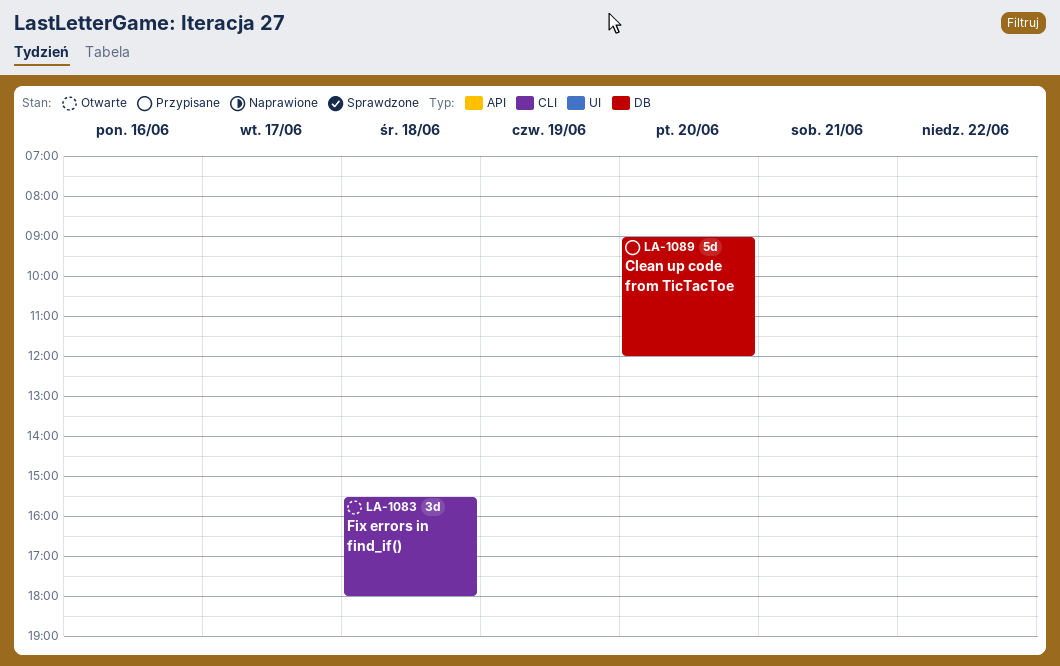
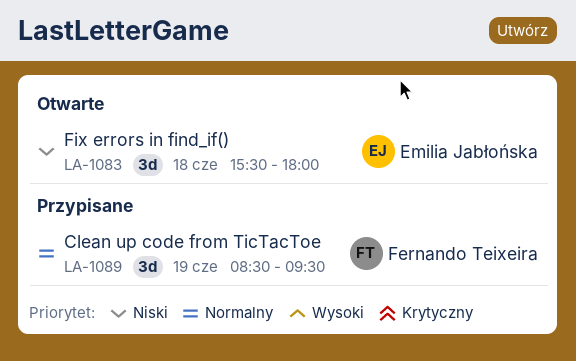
LA-1089, estimate: 5d -> 3d
LA-1089, day: Jun 20 -> Jun 19
LA-1089, begins: 09:00 -> 08:30
LA-1089, ends: 12:00 -> 09:30

